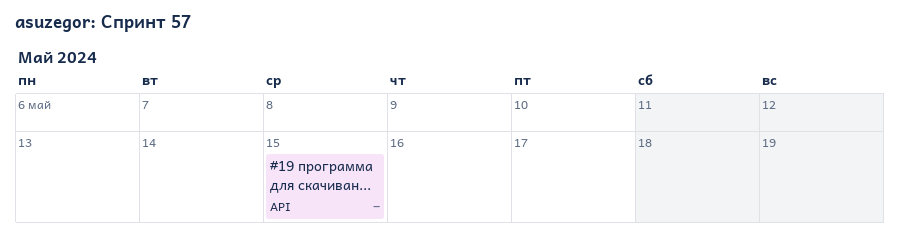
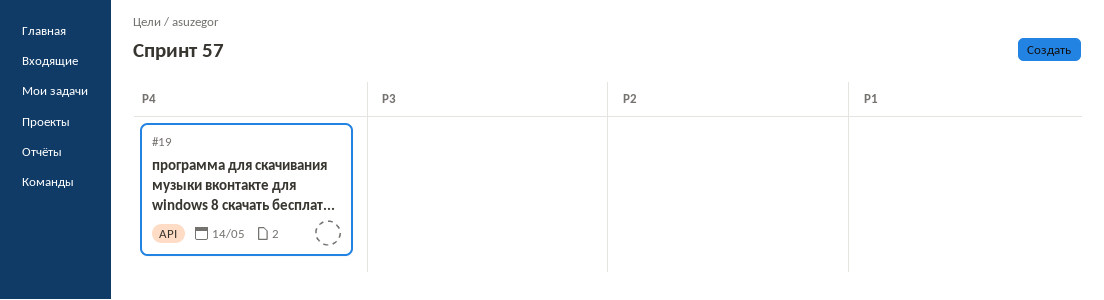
#19, due: May 15 -> May 14

